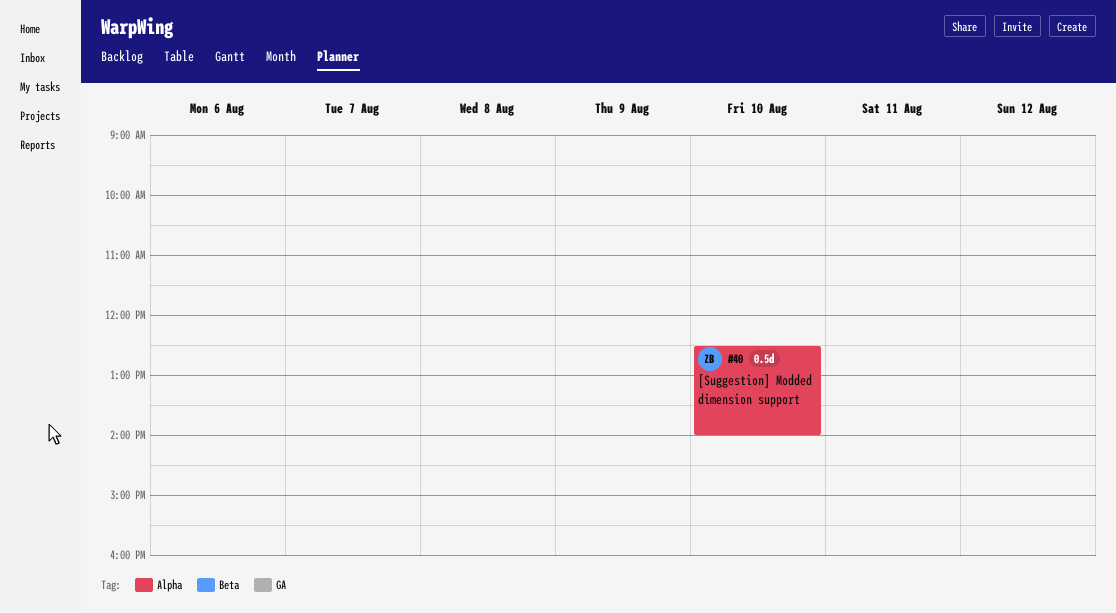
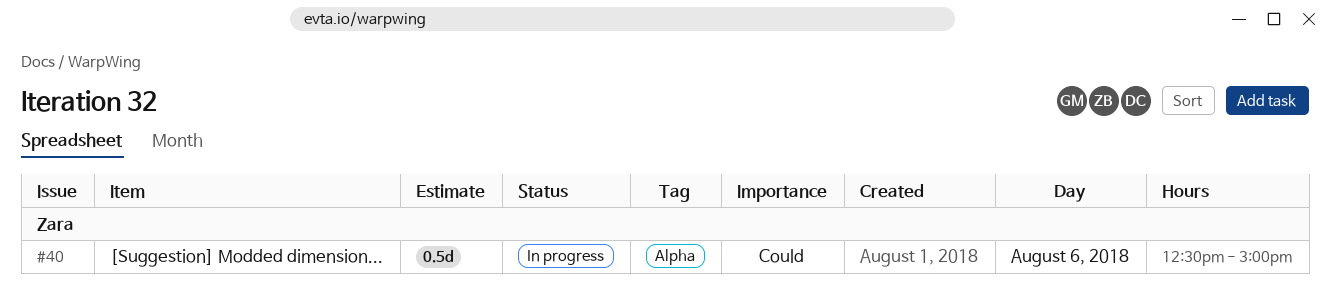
#40, day: Aug 10 -> Aug 6
#40, ends: 14:00 -> 15:00

